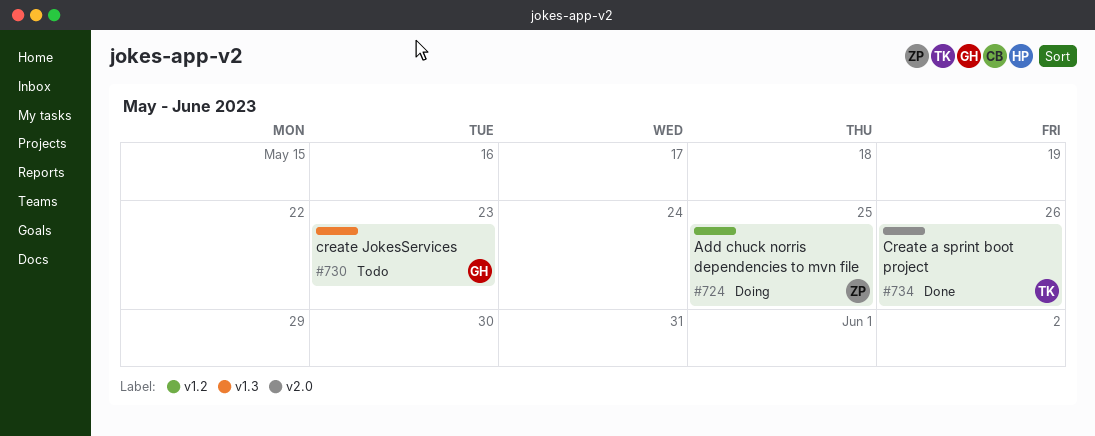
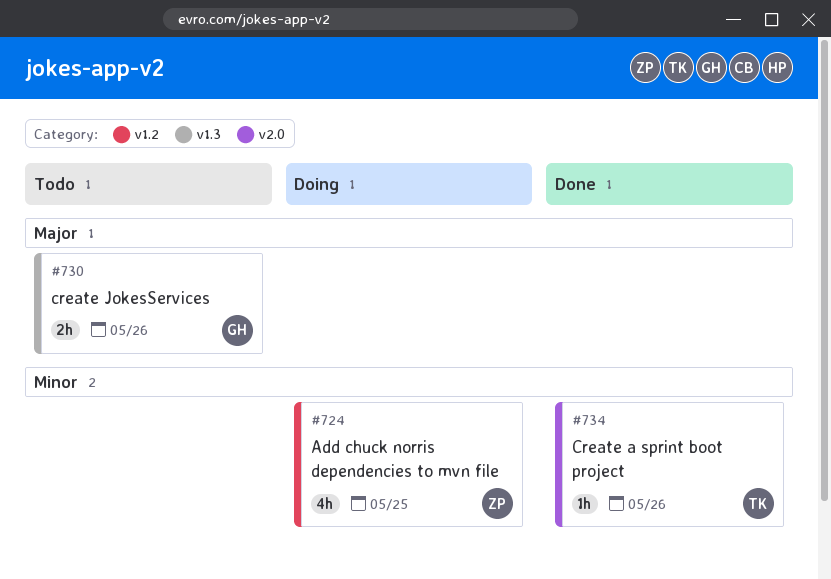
#730, due: May 23 -> May 26

